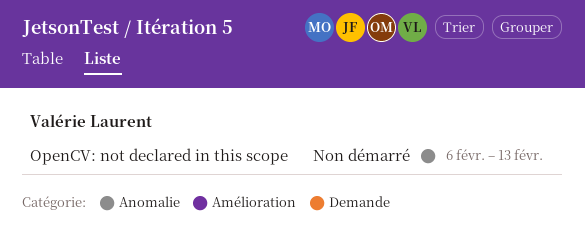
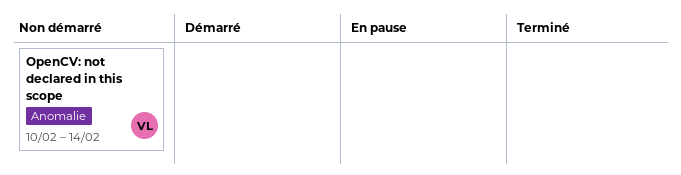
OpenCV: not declared in this scope, start: Feb 6 -> Feb 10
OpenCV: not declared in this scope, due: Feb 13 -> Feb 14

